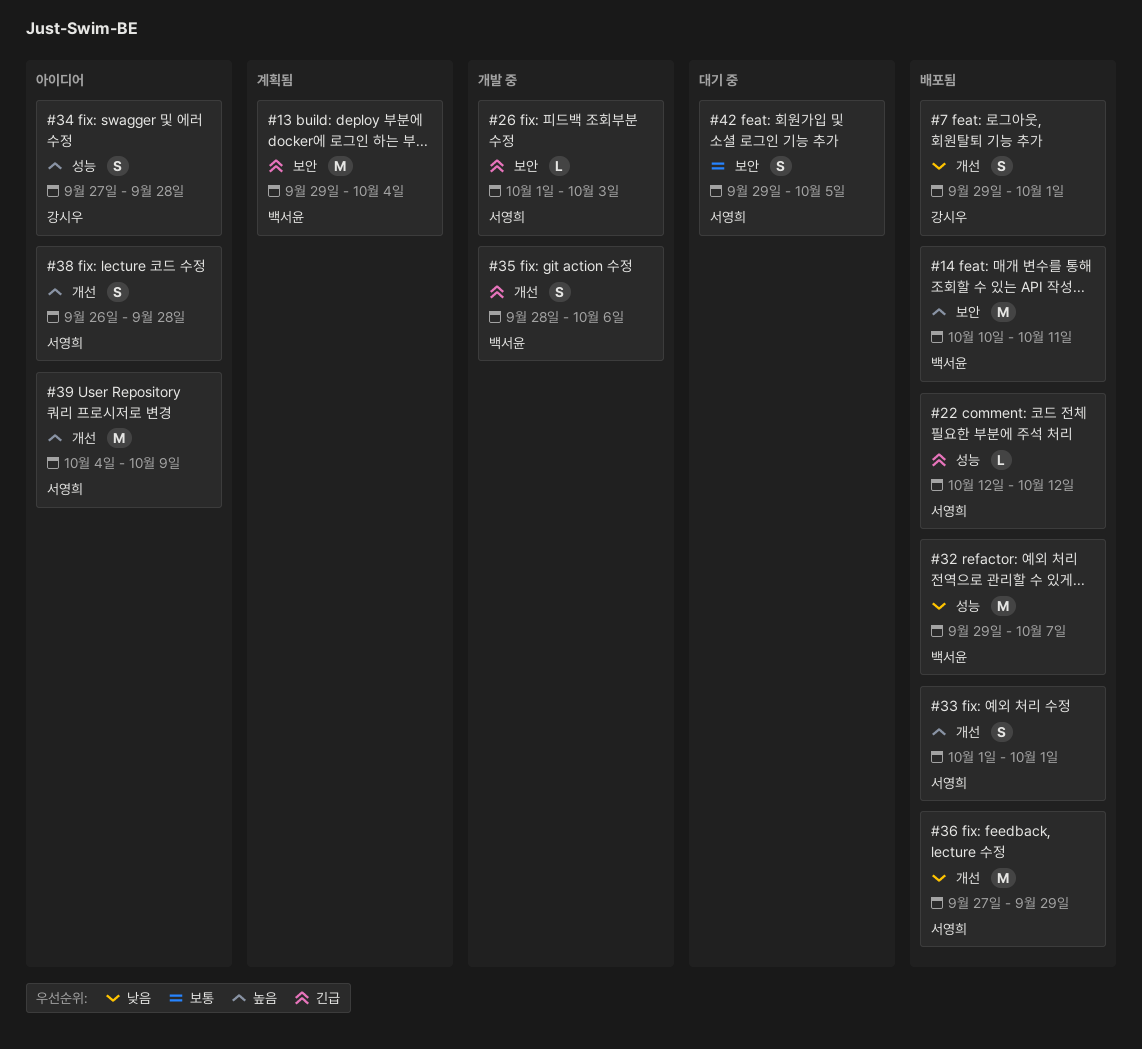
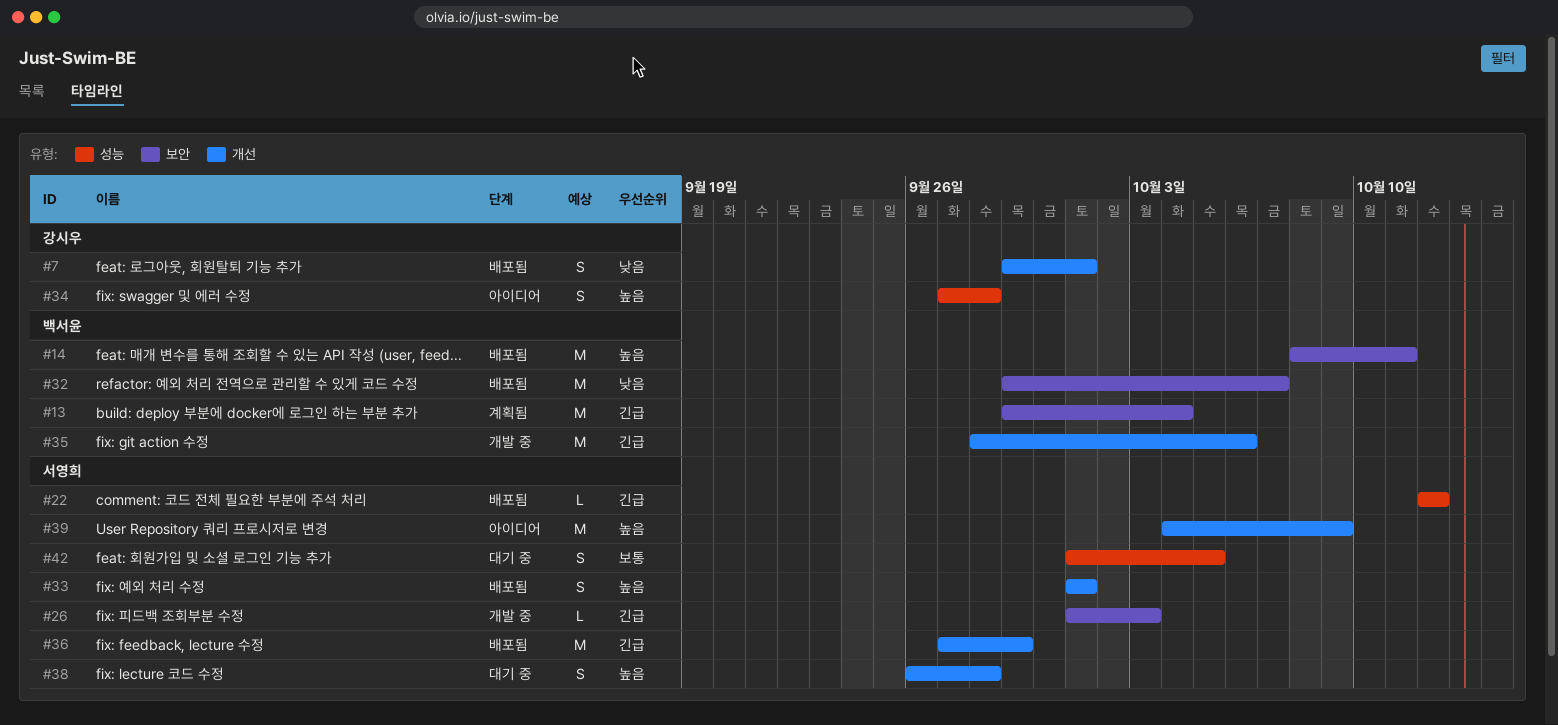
#14, start: Oct 10 -> Oct 8
#32, label: 성능 -> 보안
#35, estimate: S -> M
#36, priority: 낮음 -> 긴급
#38, status: 아이디어 -> 대기 중
#42, label: 보안 -> 성능
#42, start: Sep 29 -> Oct 1

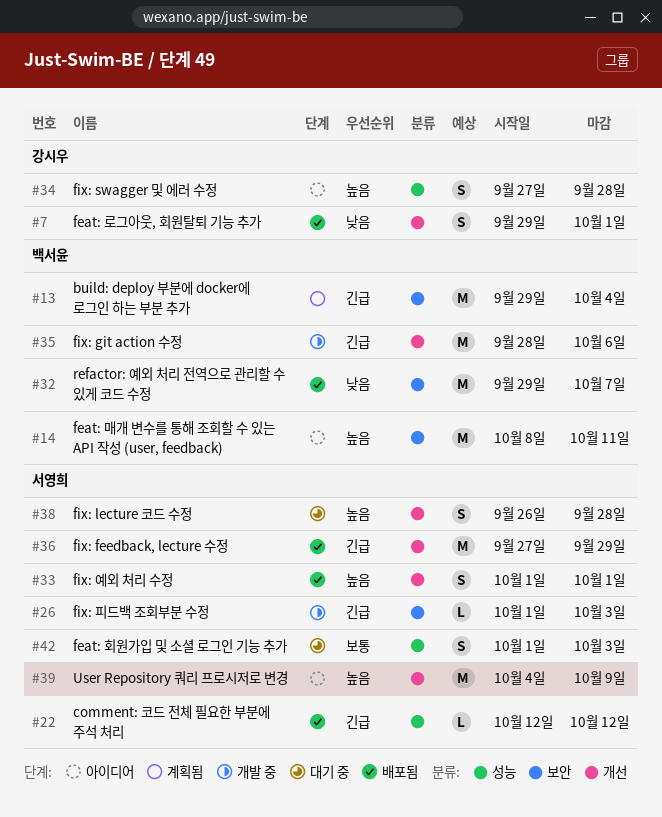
#14, status: 배포됨 -> 아이디어
#42, due: Oct 5 -> Oct 3

